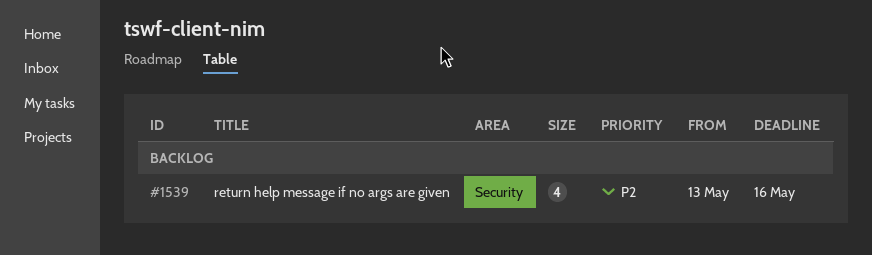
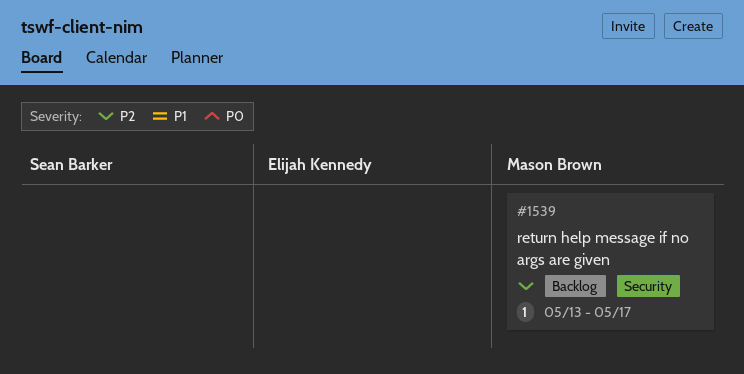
#1539, estimate: 4 -> 1
#1539, due: May 16 -> May 17

